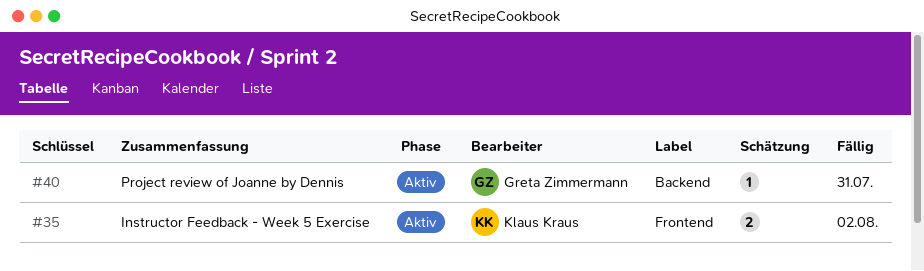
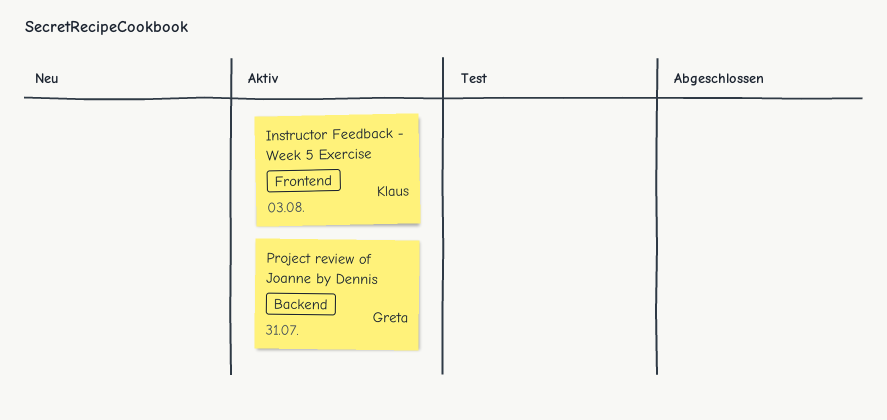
Instructor Feedback - Week 5 Exercise, due: Aug 2 -> Aug 3

